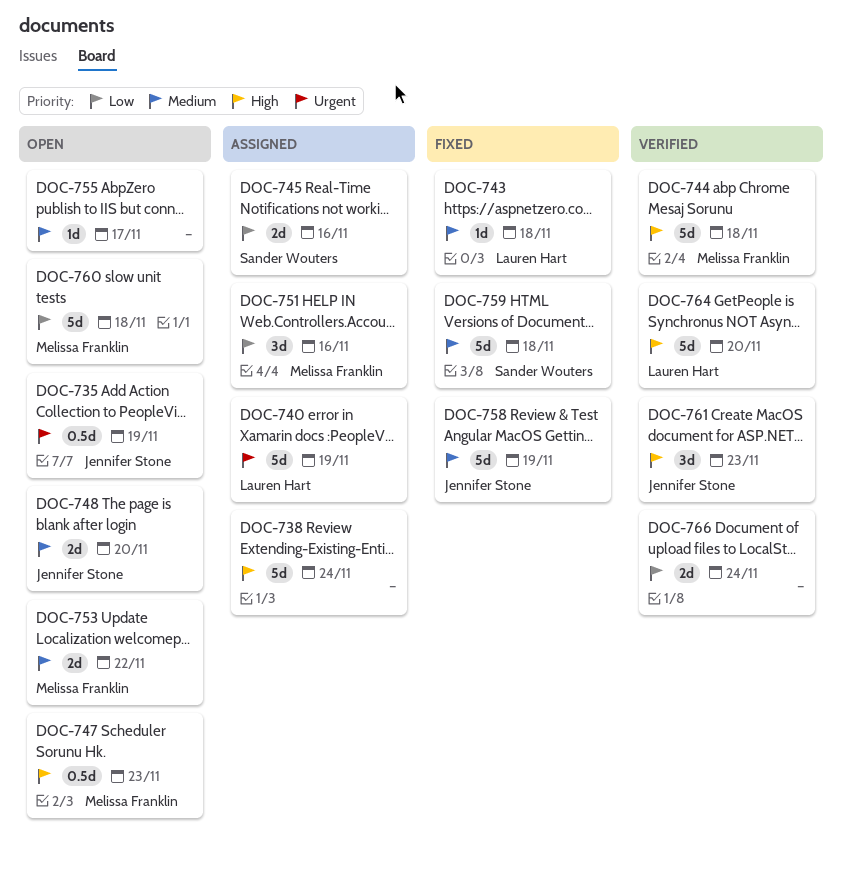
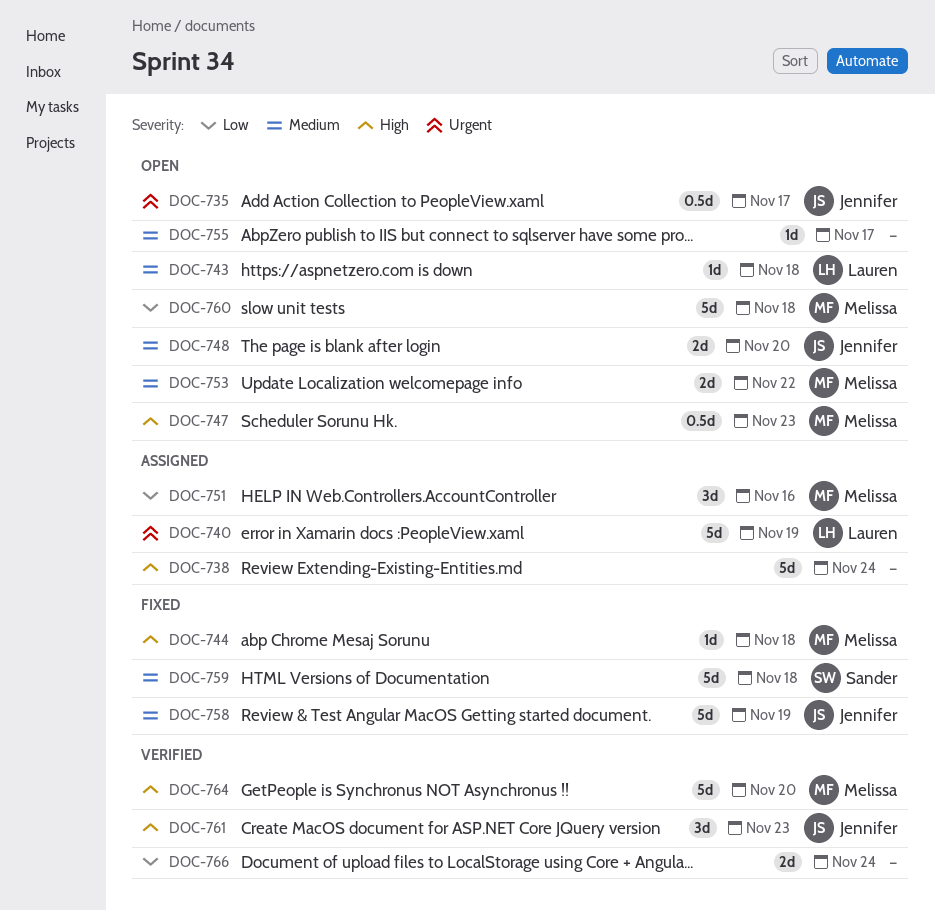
DOC-735, due: Nov 19 -> Nov 17
DOC-743, status: Fixed -> Open
DOC-744, status: Verified -> Fixed
DOC-744, estimate: 5d -> 1d
DOC-745: present -> none
DOC-764, owner: Lauren Hart -> Melissa Franklin

